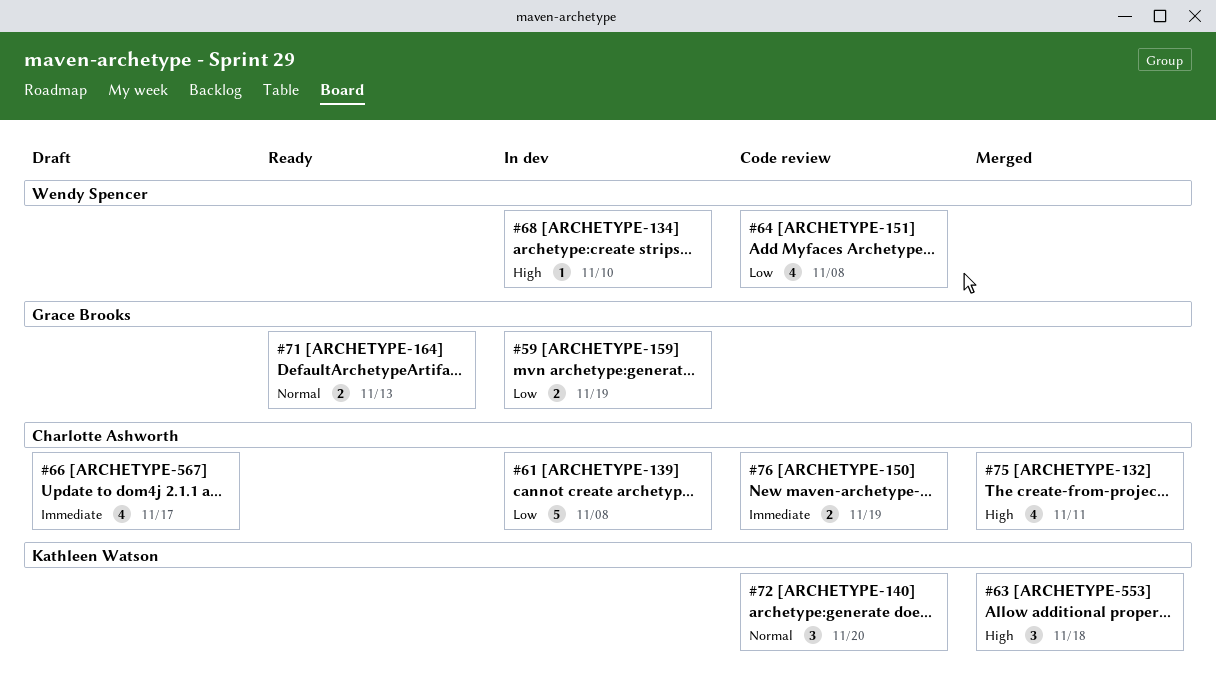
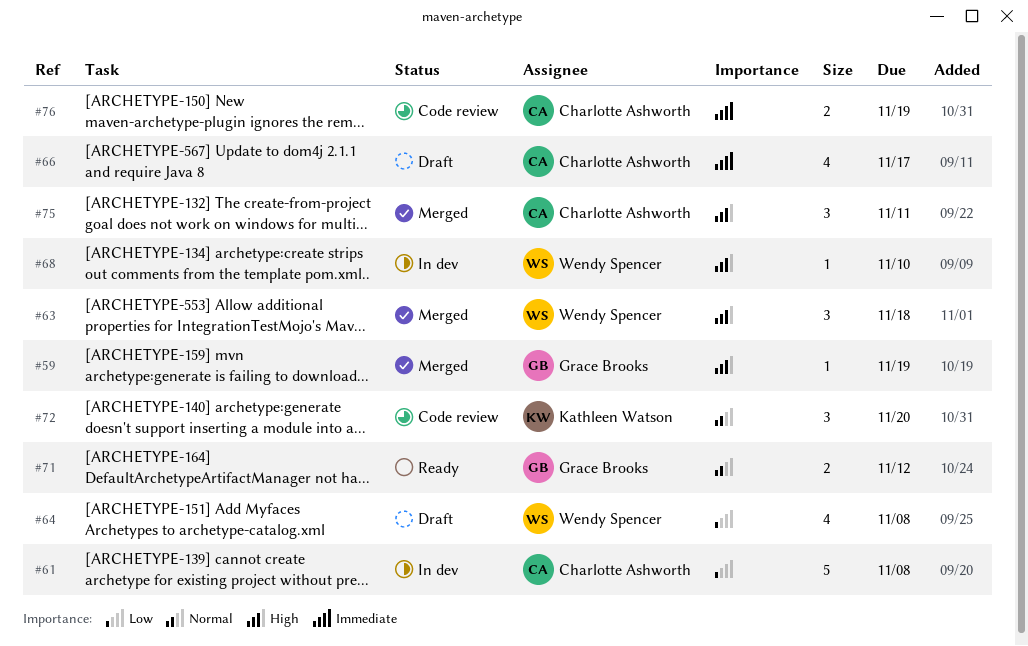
#59, status: In dev -> Merged
#59, priority: Low -> High
#59, estimate: 2 -> 1
#63, owner: Kathleen Watson -> Wendy Spencer
#64, status: Code review -> Draft
#71, due: Nov 13 -> Nov 12
#75, estimate: 4 -> 3

